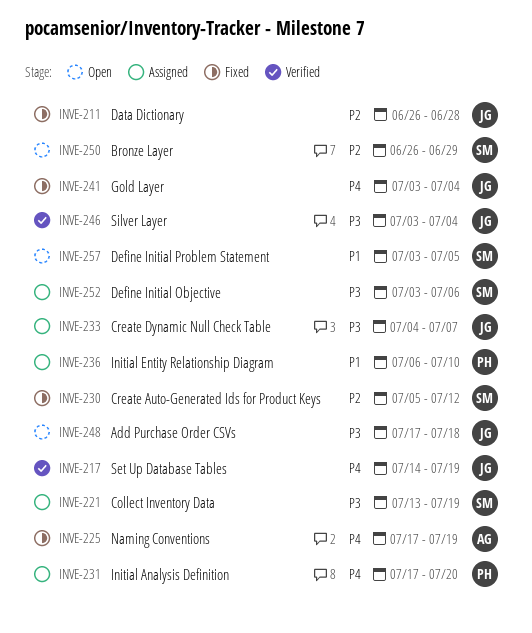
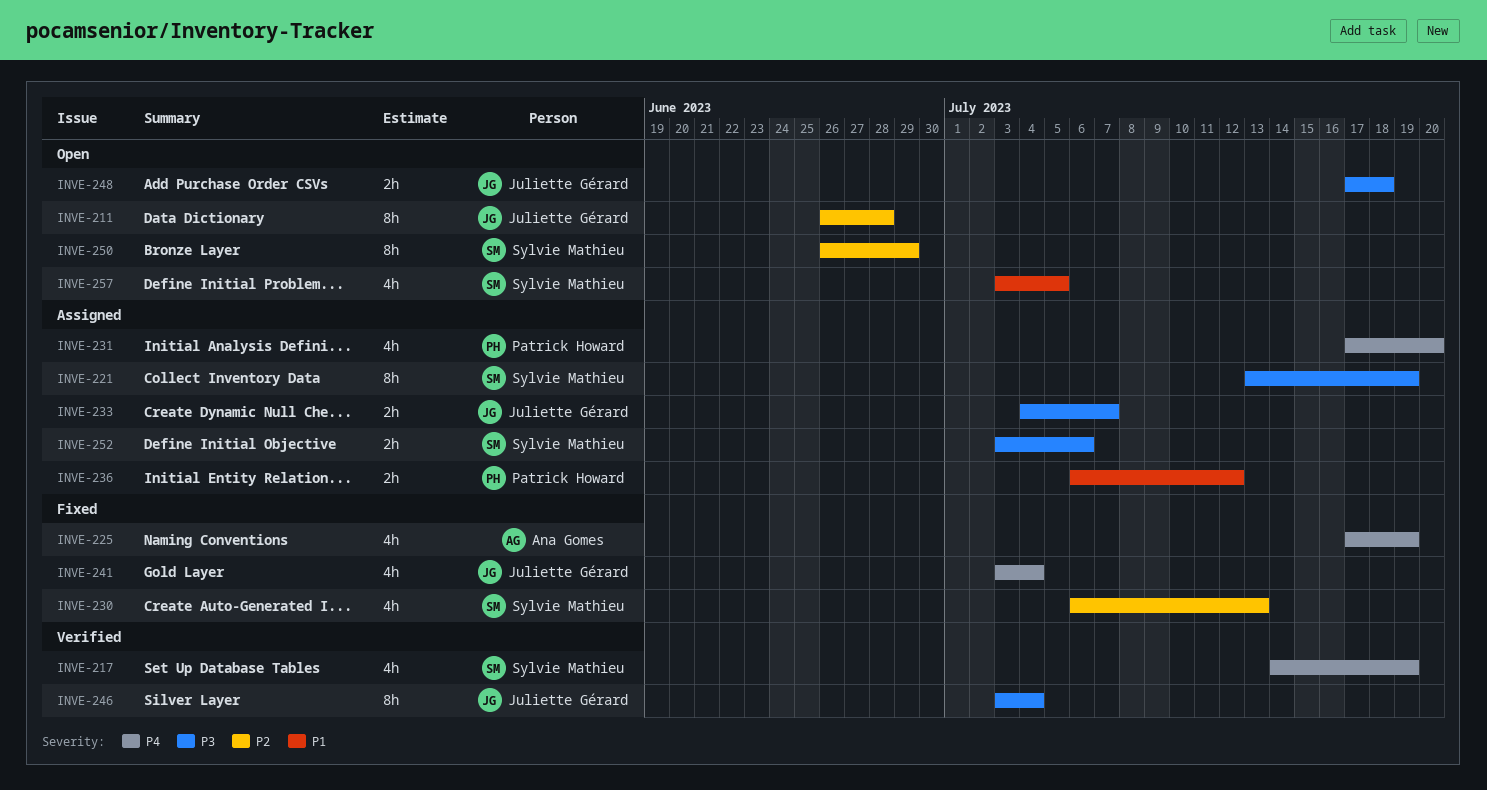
INVE-211, status: Fixed -> Open
INVE-217, owner: Juliette Gérard -> Sylvie Mathieu
INVE-230, start: Jul 5 -> Jul 6
INVE-230, due: Jul 12 -> Jul 13
INVE-236, due: Jul 10 -> Jul 12

